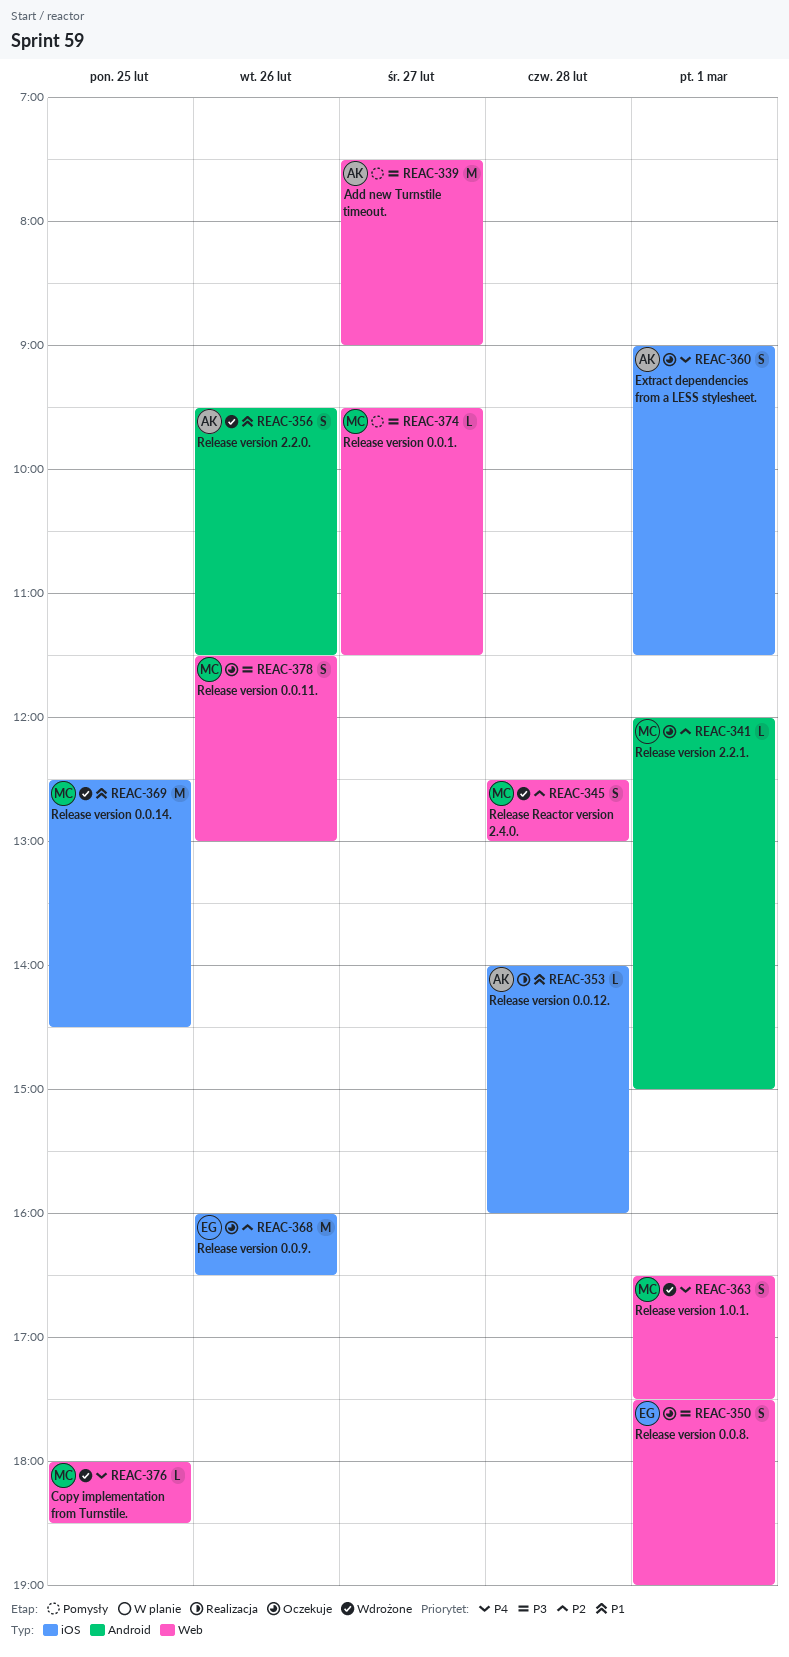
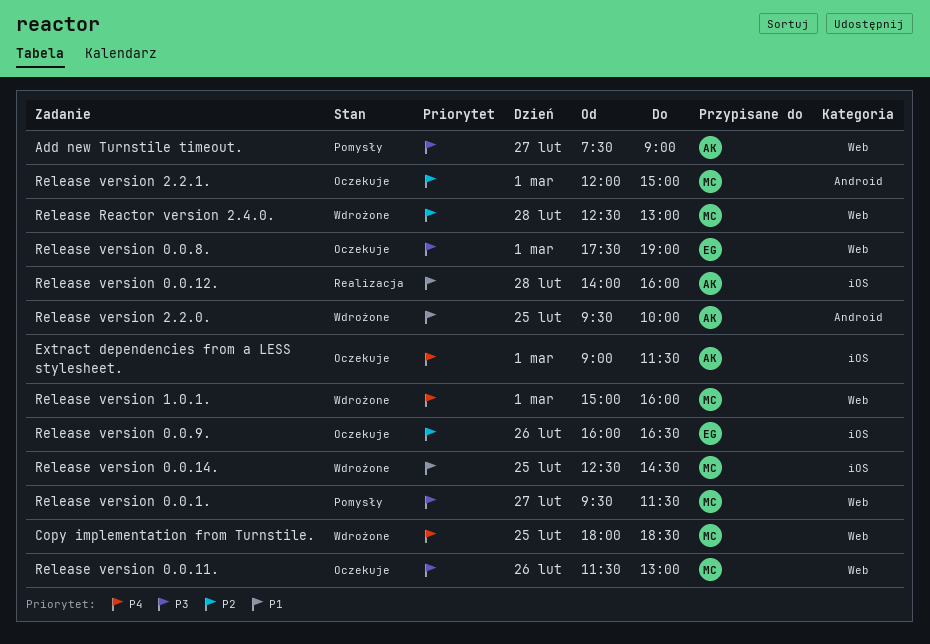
Release version 1.0.1., begins: 16:30 -> 15:00
Release version 1.0.1., ends: 17:30 -> 16:00
Release version 2.2.0., day: Feb 26 -> Feb 25
Release version 2.2.0., ends: 11:30 -> 10:00

